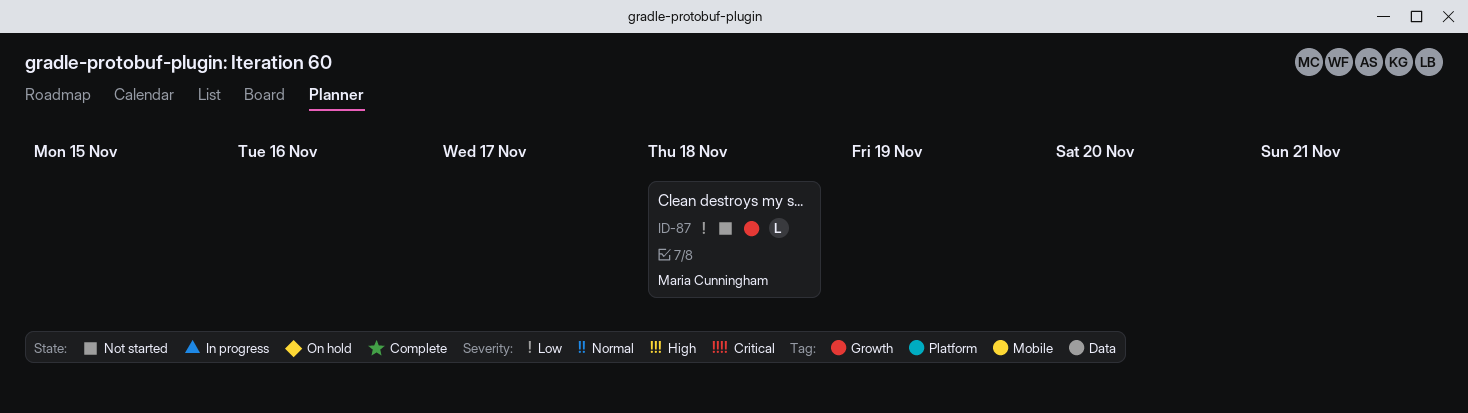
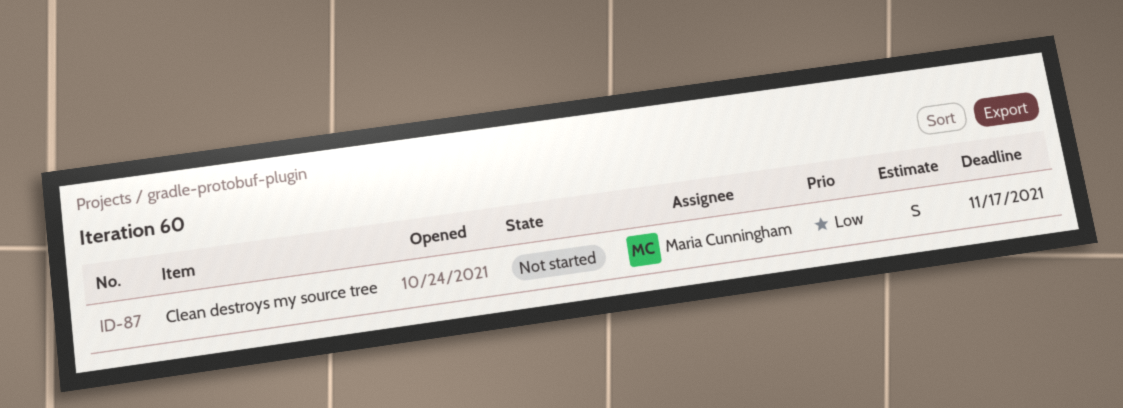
ID-87, estimate: L -> S
ID-87, due: Nov 18 -> Nov 17

